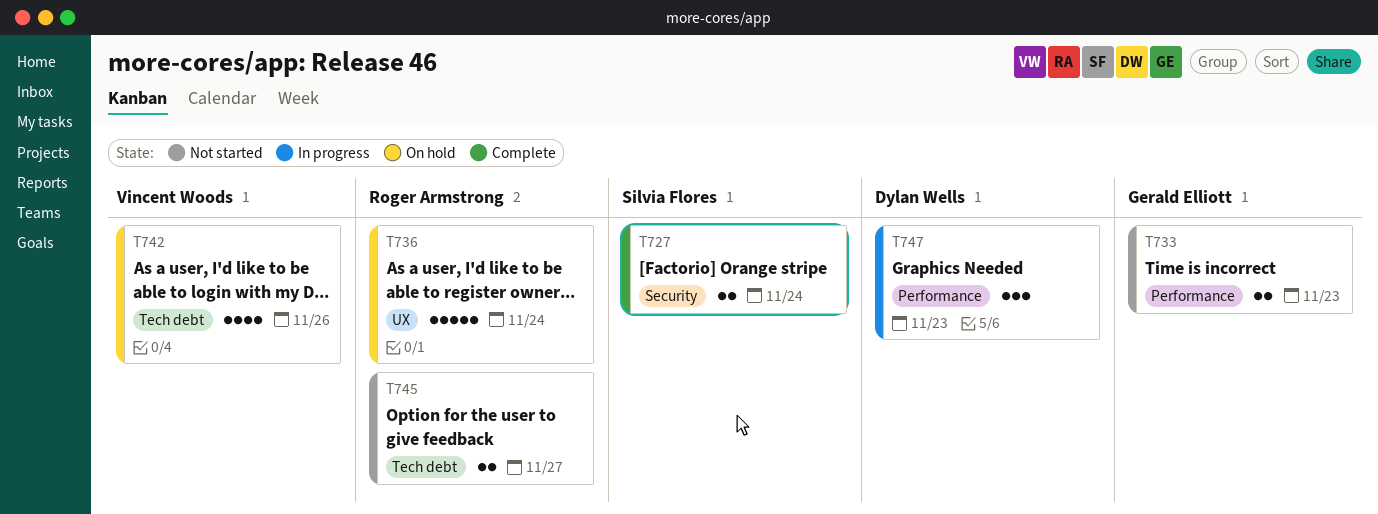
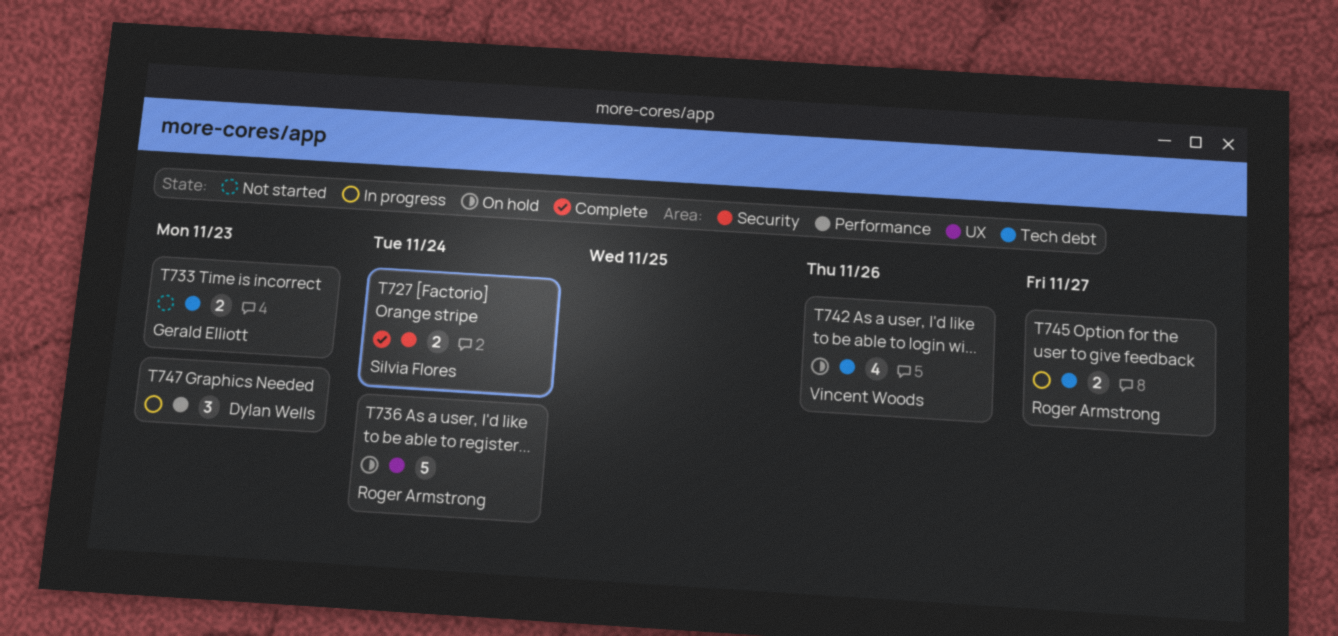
T733, label: Performance -> Tech debt
T745, status: Not started -> In progress

